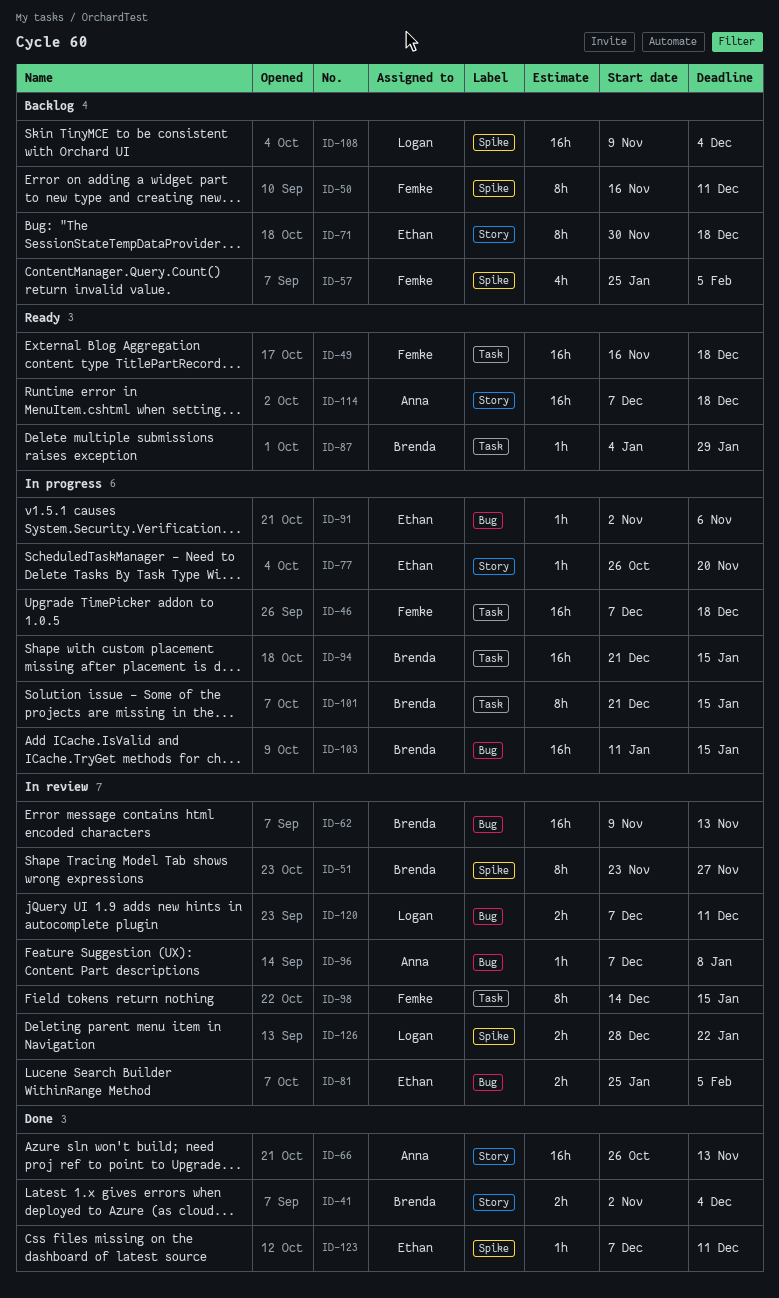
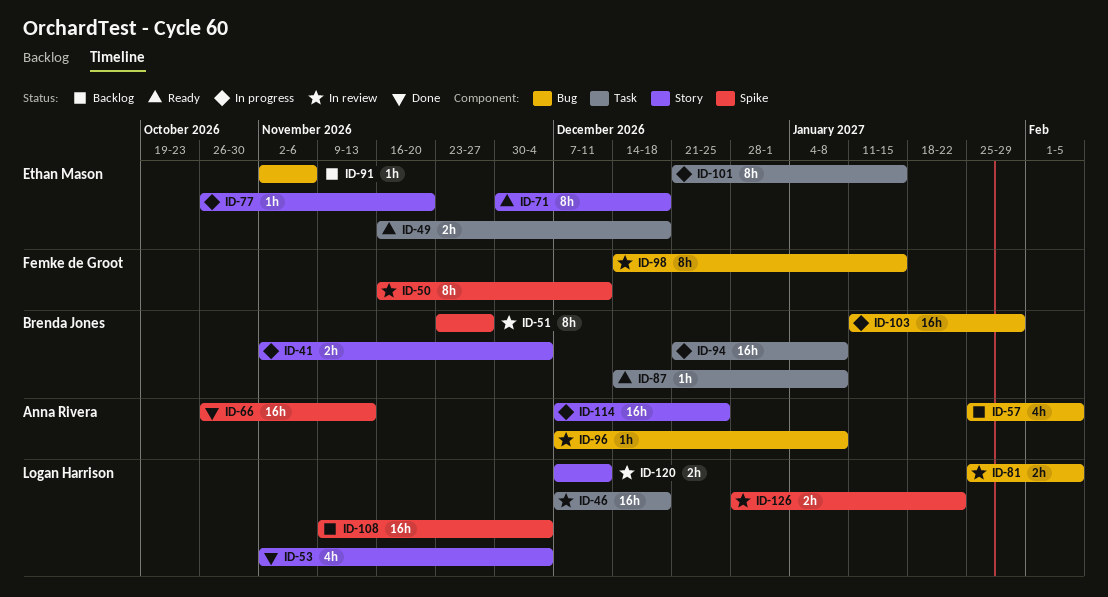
ID-41, status: Done -> In progress
ID-46, status: In progress -> In review
ID-46, owner: Femke de Groot -> Logan Harrison
ID-49, owner: Femke de Groot -> Ethan Mason
ID-49, estimate: 16h -> 2h
ID-50, status: Backlog -> In review
ID-53: none -> present
ID-57, owner: Femke de Groot -> Anna Rivera
ID-57, label: Spike -> Bug
ID-62: present -> none
ID-66, label: Story -> Spike
ID-71, status: Backlog -> Ready
ID-81, owner: Ethan Mason -> Logan Harrison
ID-87, start: Jan 4 -> Dec 14
ID-87, due: Jan 29 -> Jan 8
ID-91, status: In progress -> Backlog
ID-94, due: Jan 15 -> Jan 8
ID-98, label: Task -> Bug
ID-101, owner: Brenda Jones -> Ethan Mason
ID-103, due: Jan 15 -> Jan 29
ID-114, status: Ready -> In progress
ID-114, due: Dec 18 -> Dec 25
ID-120, label: Bug -> Story
ID-123: present -> none

